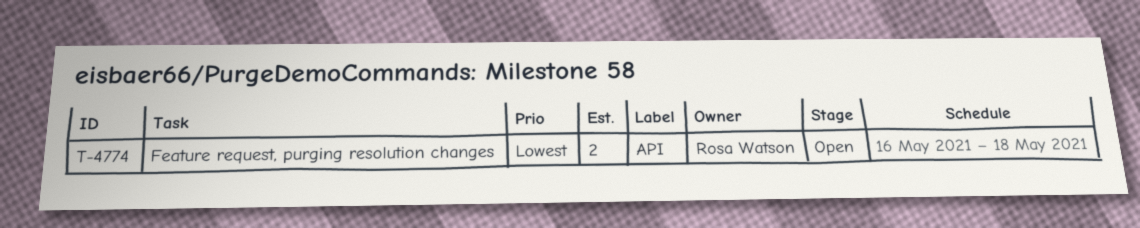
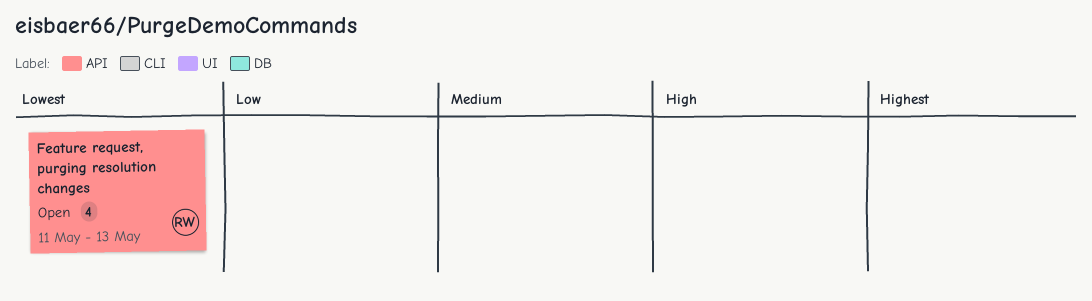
Feature request, purging resolution changes, estimate: 2 -> 4
Feature request, purging resolution changes, start: May 16 -> May 11
Feature request, purging resolution changes, due: May 18 -> May 13

